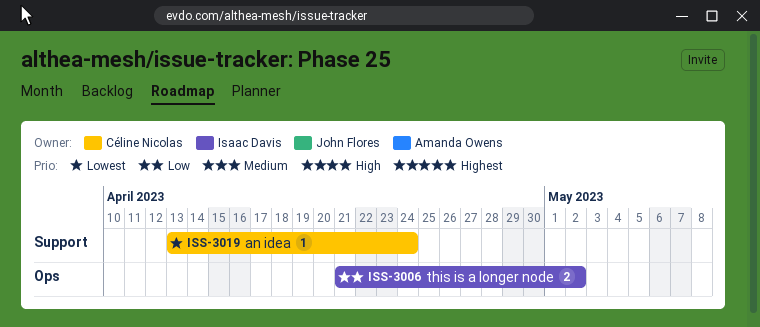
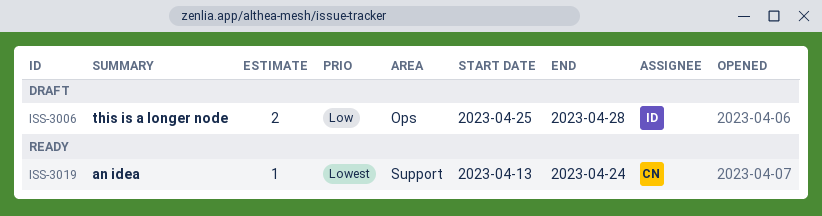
ISS-3006, start: Apr 21 -> Apr 25
ISS-3006, due: May 2 -> Apr 28

